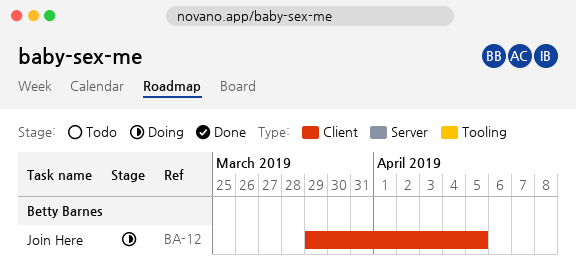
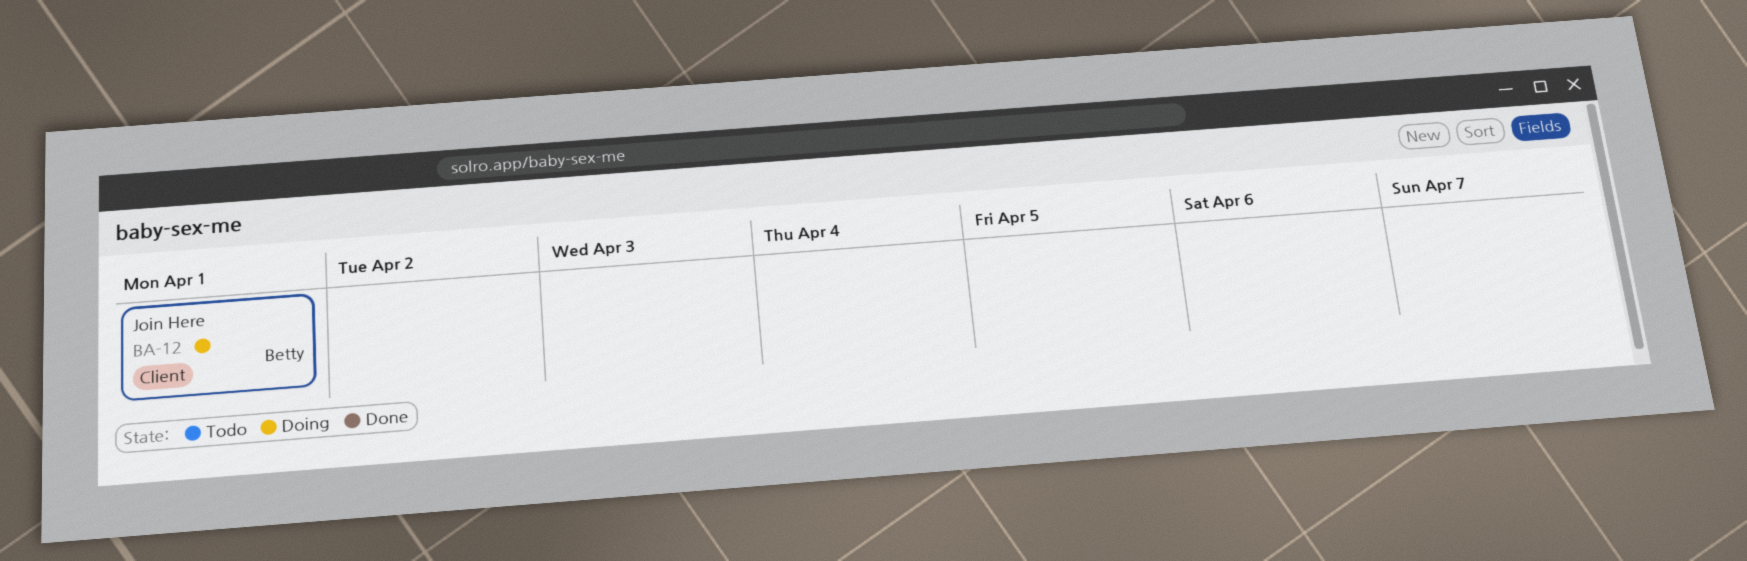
BA-12, due: Apr 5 -> Apr 1

